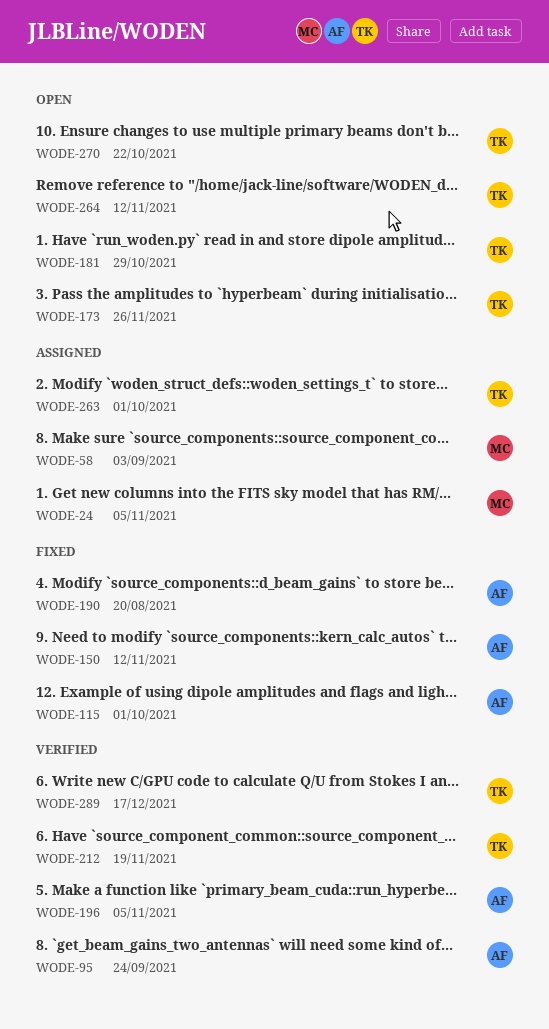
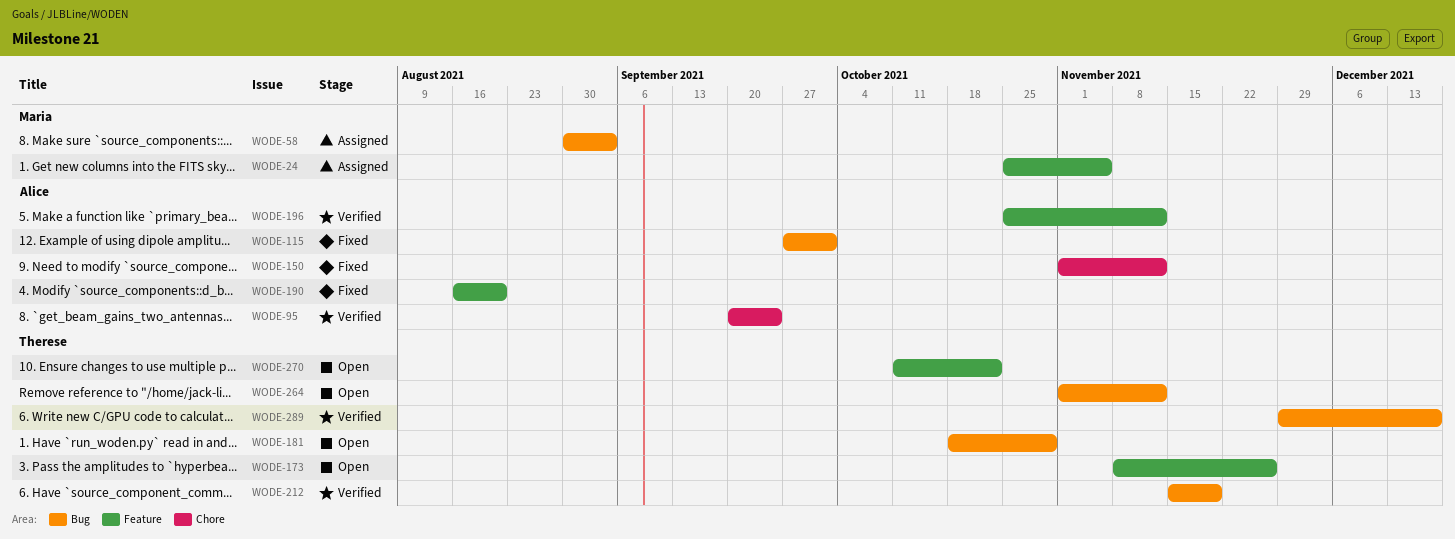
WODE-196, due: Nov 5 -> Nov 12
WODE-263: present -> none

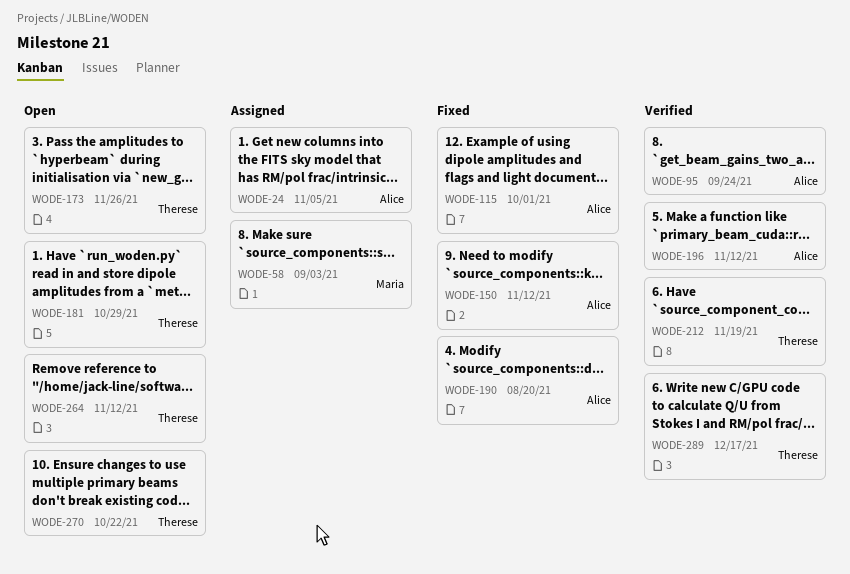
WODE-24, owner: Maria -> Alice

